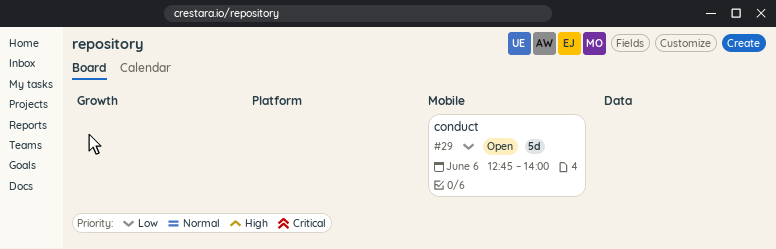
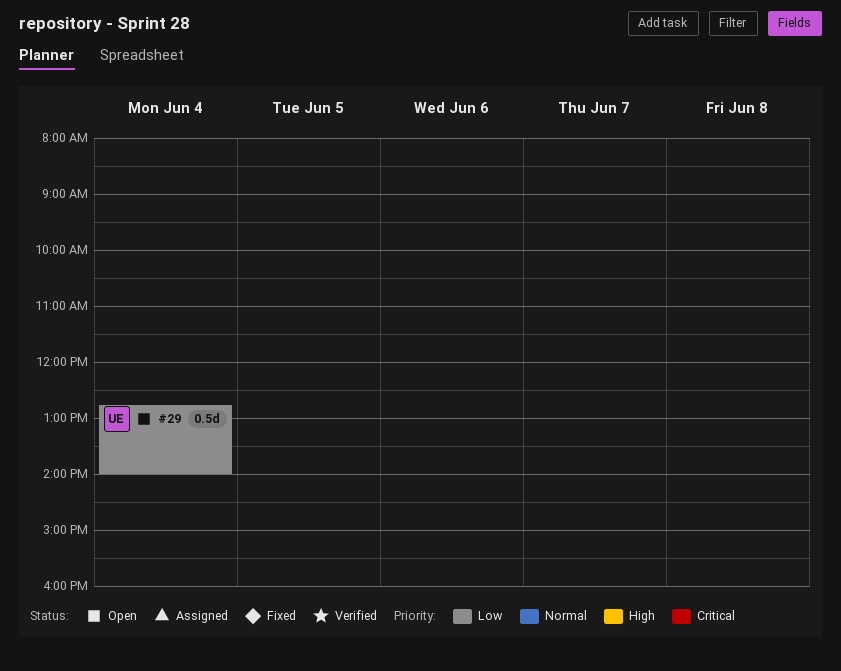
#29, estimate: 5d -> 0.5d
#29, day: Jun 6 -> Jun 4

